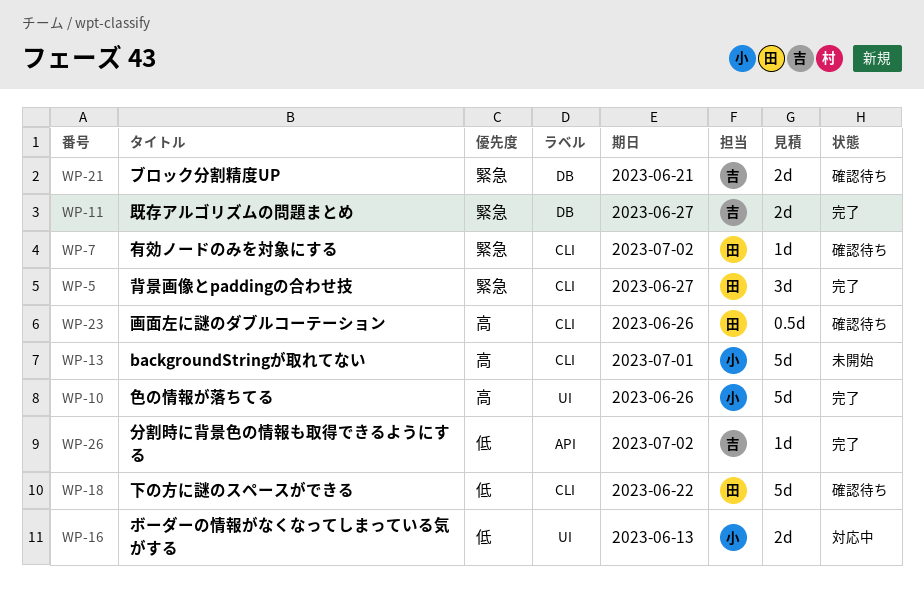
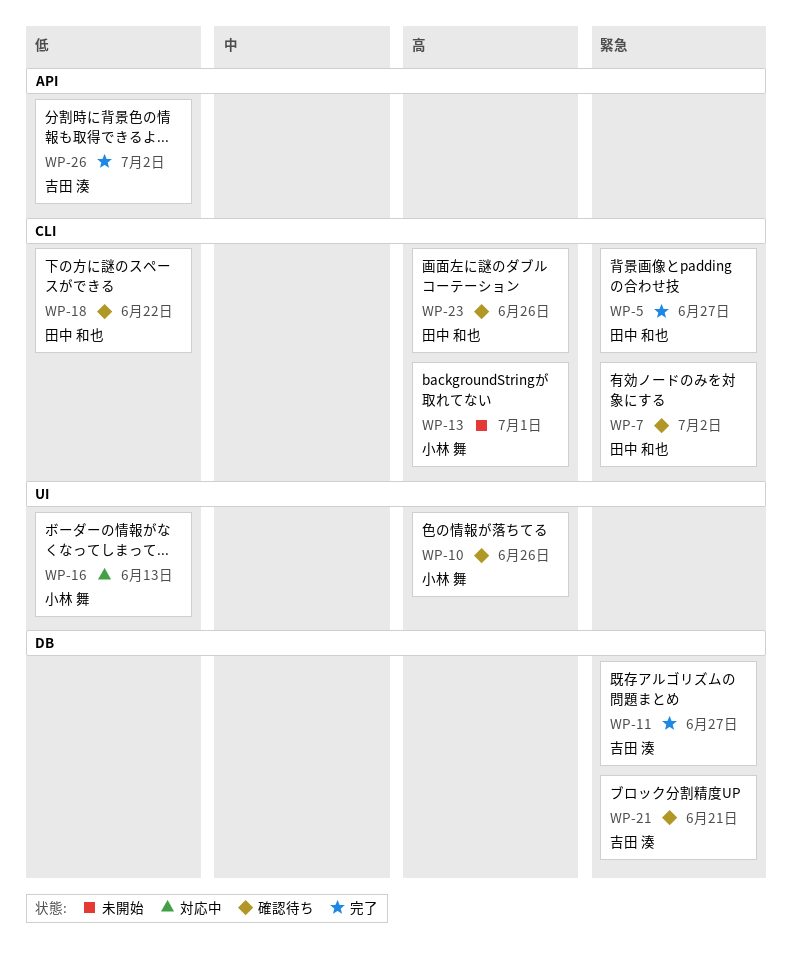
WP-10, status: 完了 -> 確認待ち

